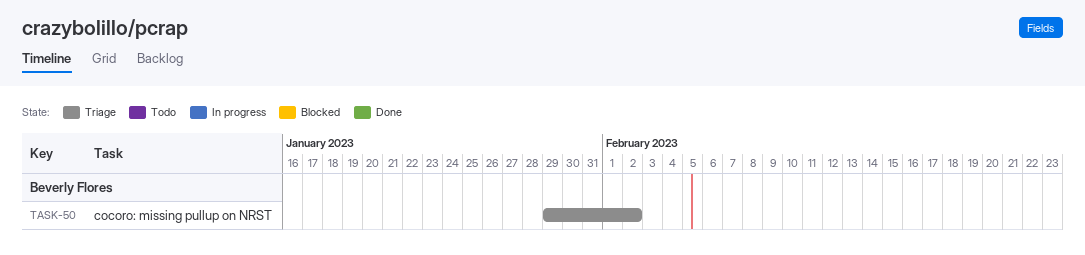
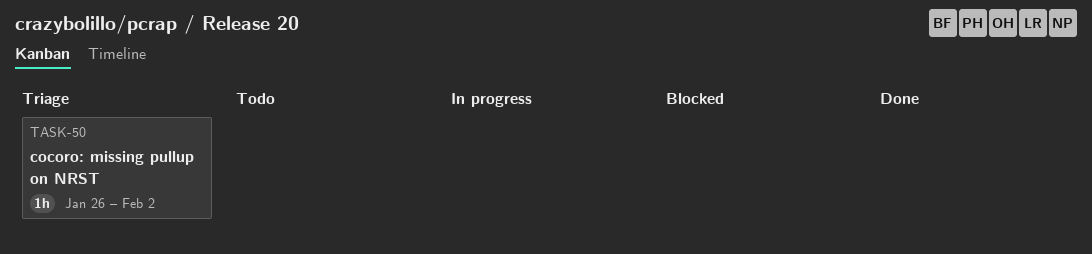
TASK-50, start: Jan 29 -> Jan 26

